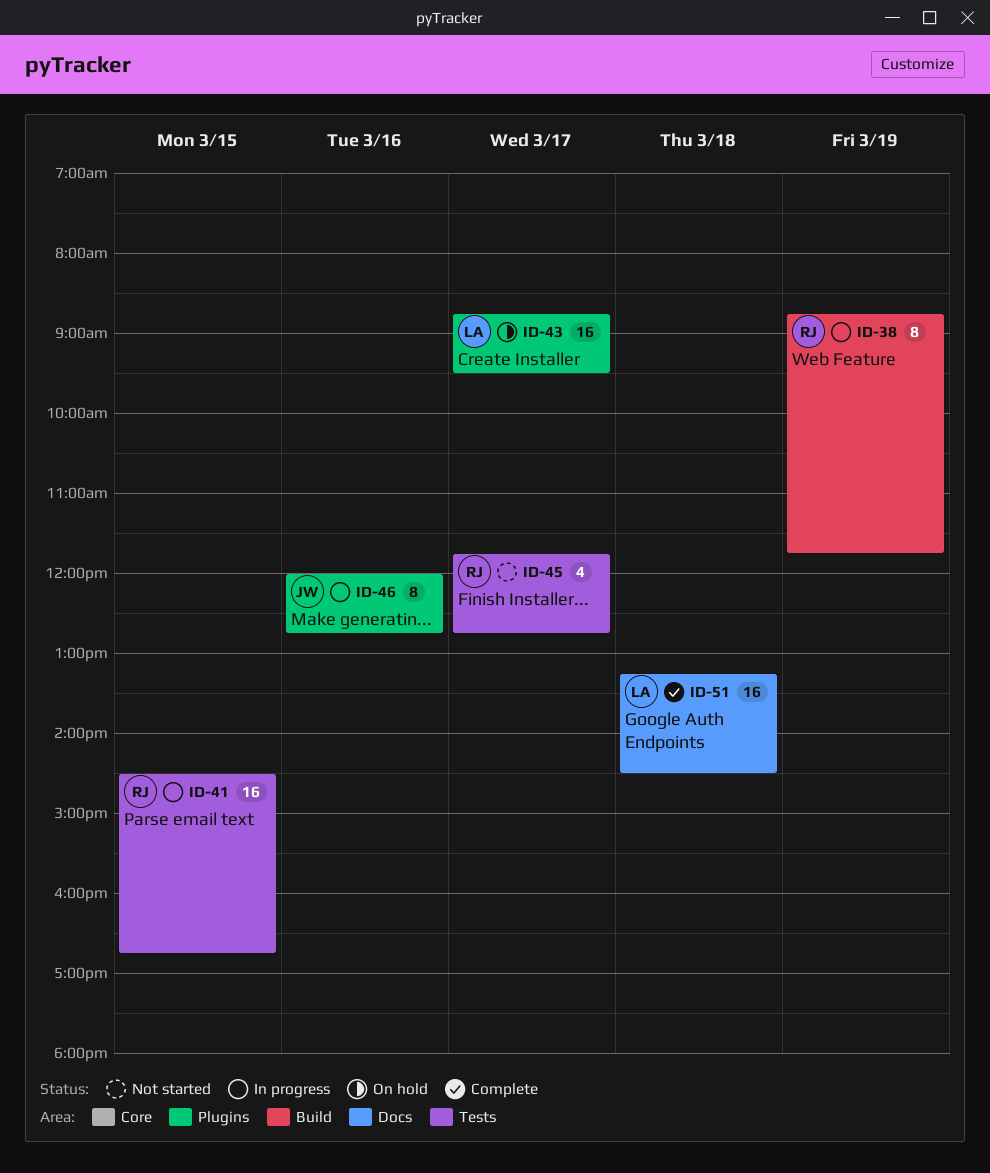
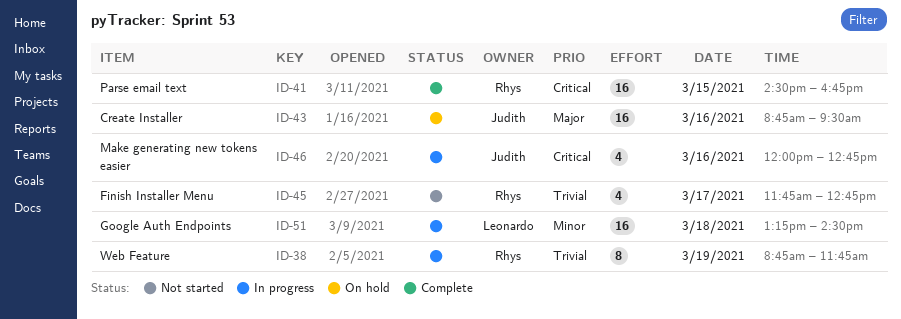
ID-41, status: In progress -> Complete
ID-43, owner: Leonardo -> Judith
ID-43, day: Mar 17 -> Mar 16
ID-46, estimate: 8 -> 4
ID-51, status: Complete -> In progress

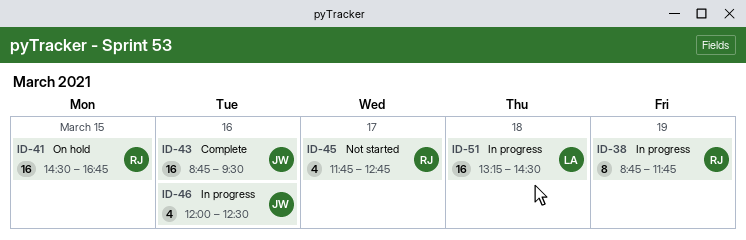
ID-41, status: Complete -> On hold
ID-43, status: On hold -> Complete
ID-46, ends: 12:45 -> 12:30

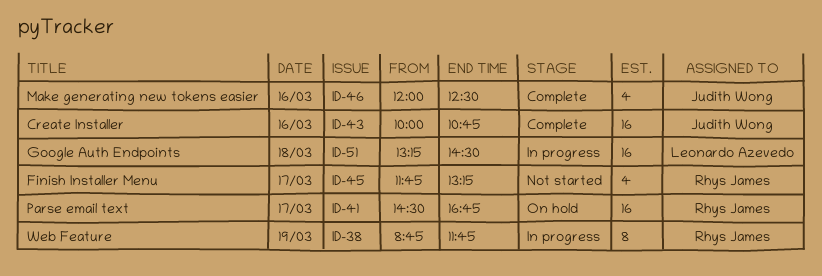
ID-41, day: Mar 15 -> Mar 17
ID-43, begins: 08:45 -> 10:00
ID-43, ends: 09:30 -> 10:45
ID-45, ends: 12:45 -> 13:15
ID-46, status: In progress -> Complete

